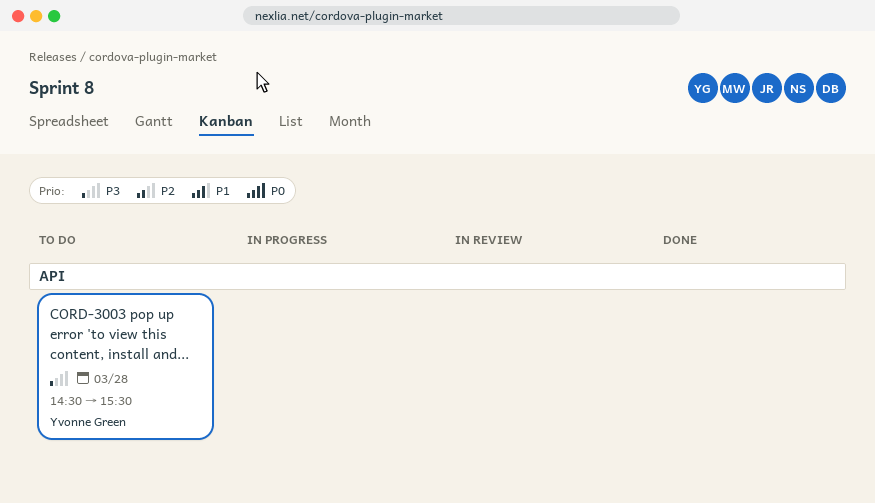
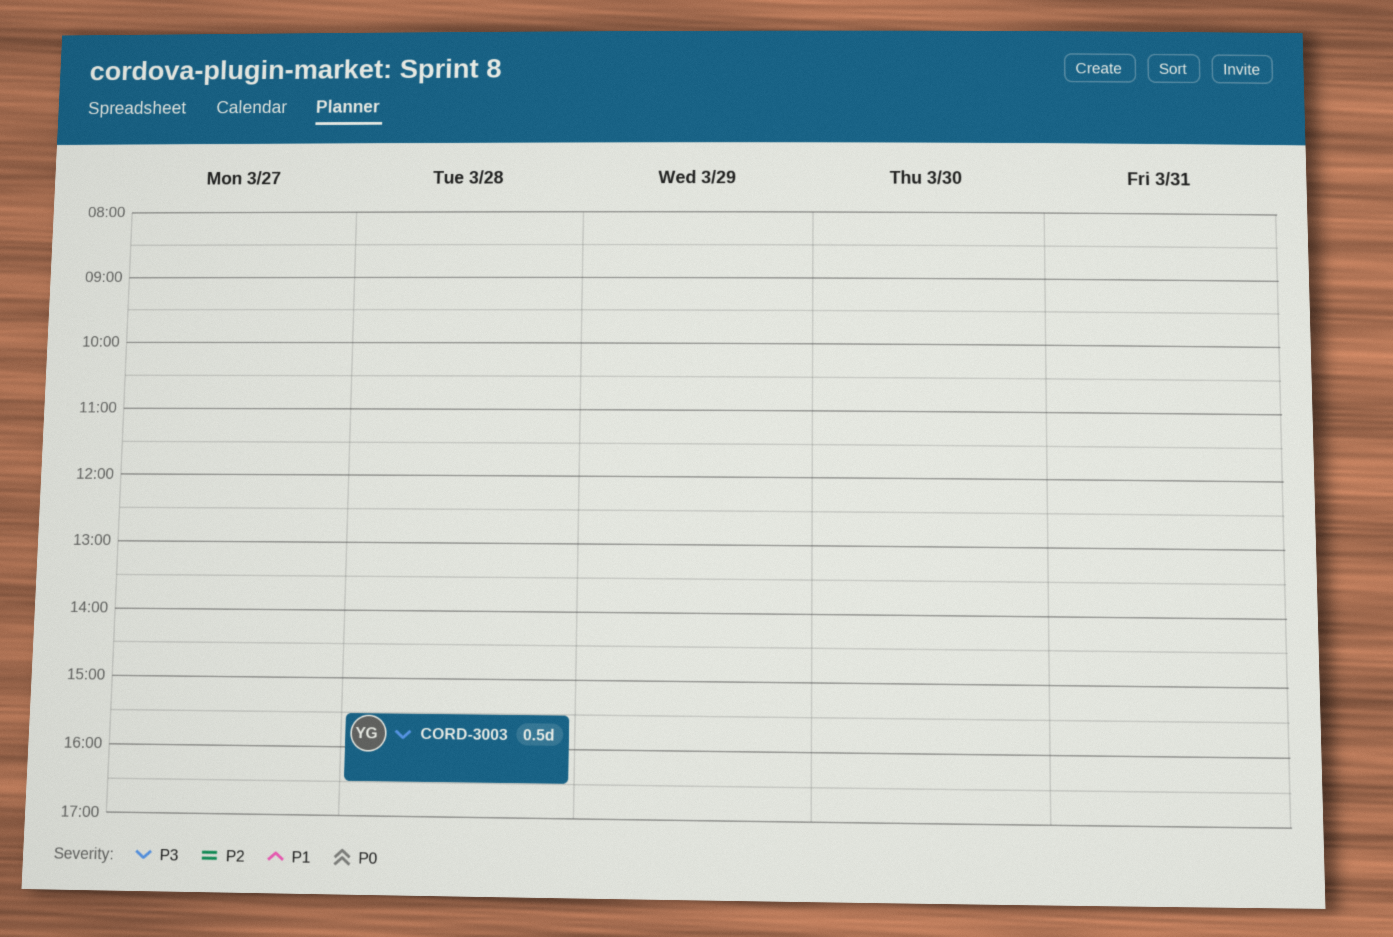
CORD-3003, begins: 14:30 -> 15:30
CORD-3003, ends: 15:30 -> 16:30

